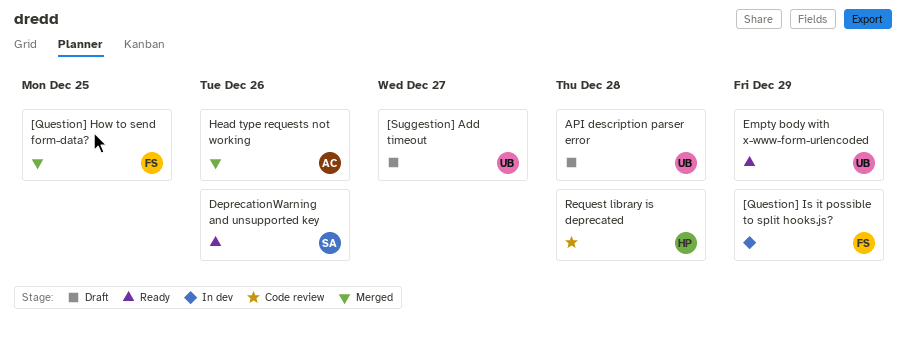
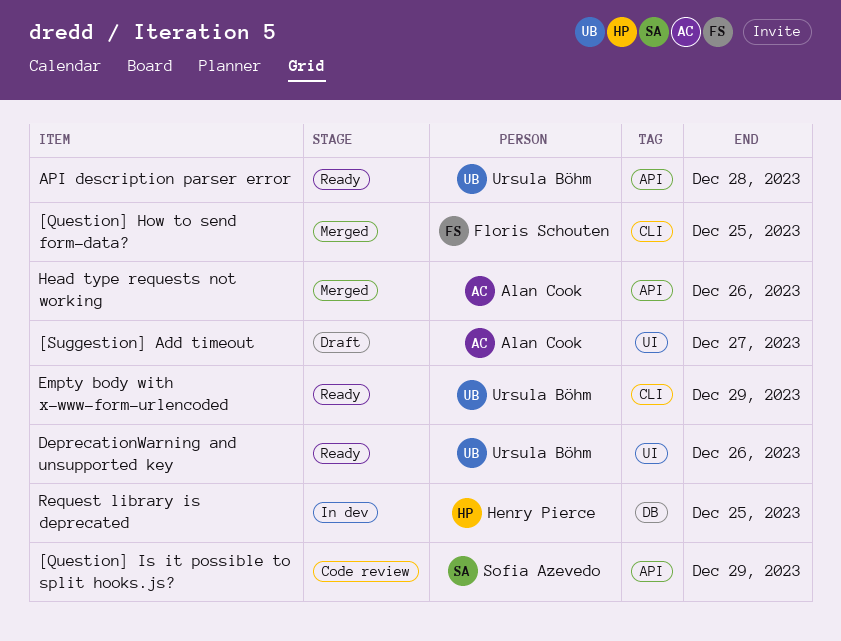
[Question] Is it possible to split hooks.js?, status: In dev -> Code review
[Question] Is it possible to split hooks.js?, owner: Floris Schouten -> Sofia Azevedo
[Suggestion] Add timeout, owner: Ursula Böhm -> Alan Cook
API description parser error, status: Draft -> Ready
DeprecationWarning and unsupported key, owner: Sofia Azevedo -> Ursula Böhm
Request library is deprecated, status: Code review -> In dev
Request library is deprecated, due: Dec 28 -> Dec 25

